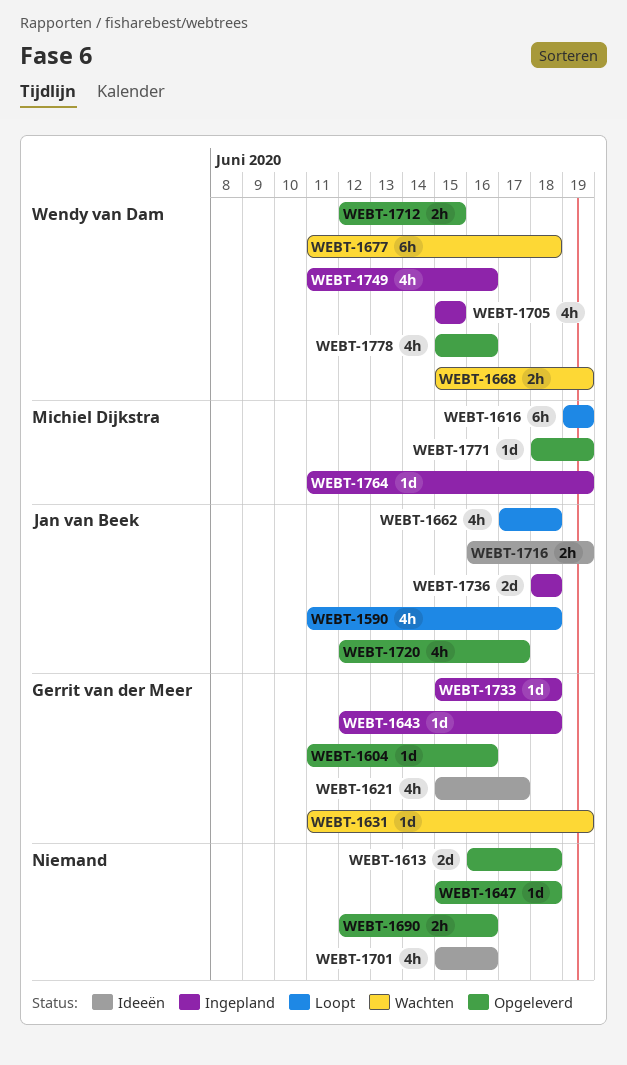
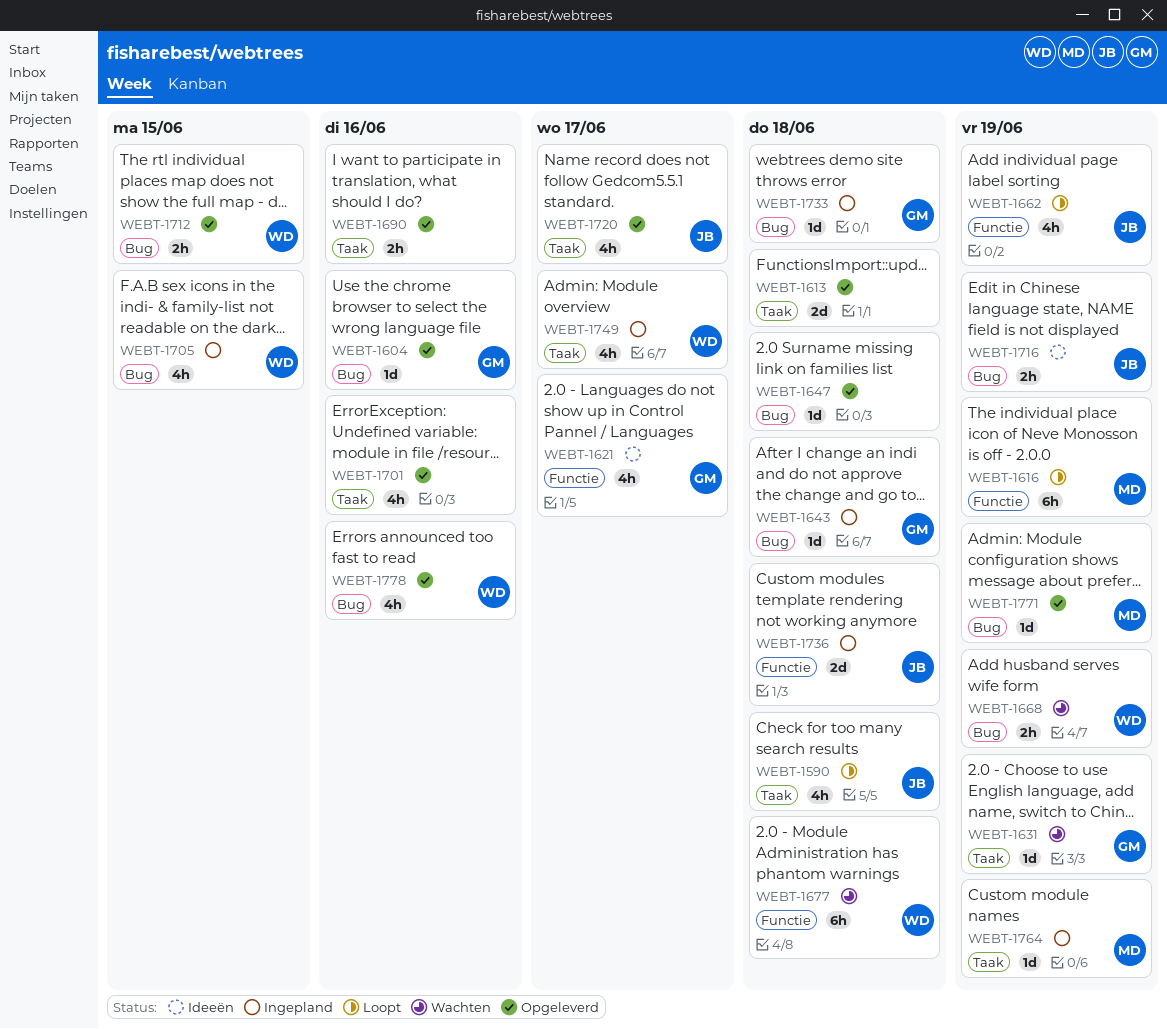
WEBT-1662, due: Jun 18 -> Jun 19
WEBT-1701, status: Ideeën -> Opgeleverd
WEBT-1749, due: Jun 16 -> Jun 17

